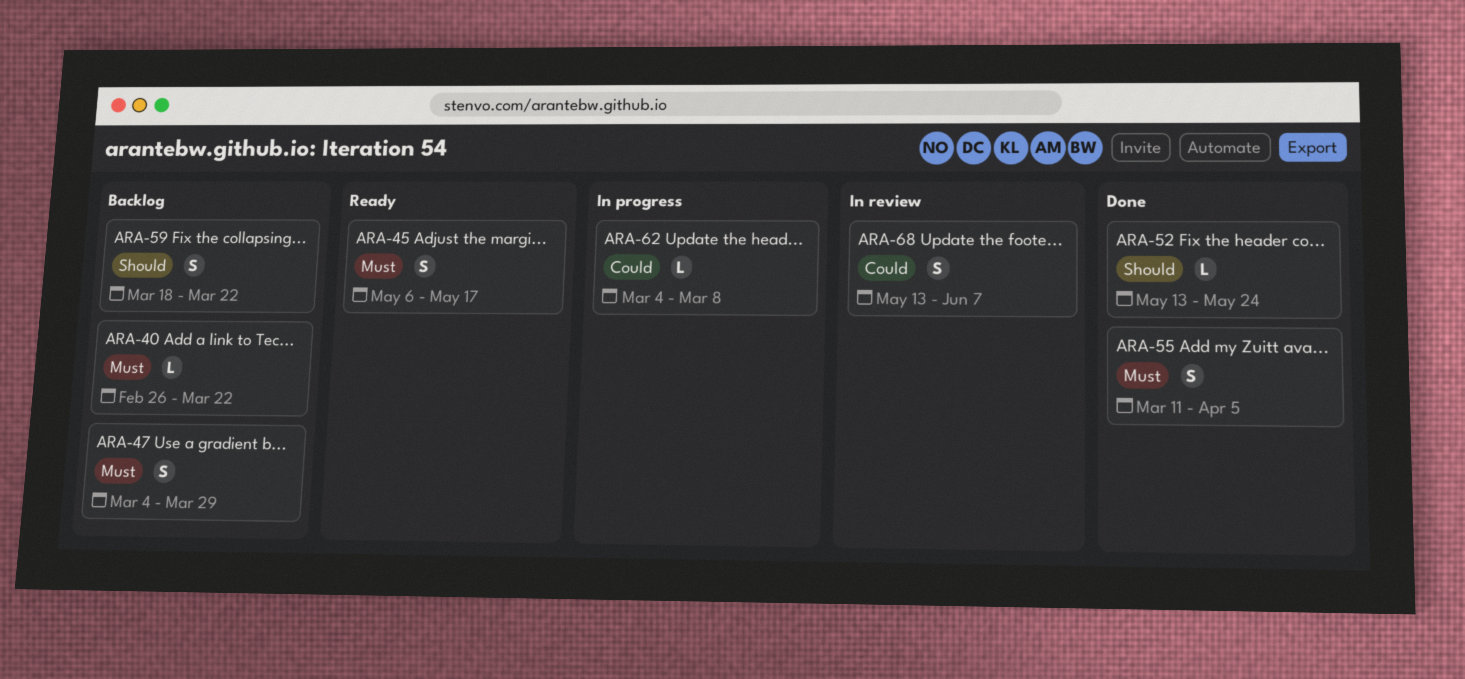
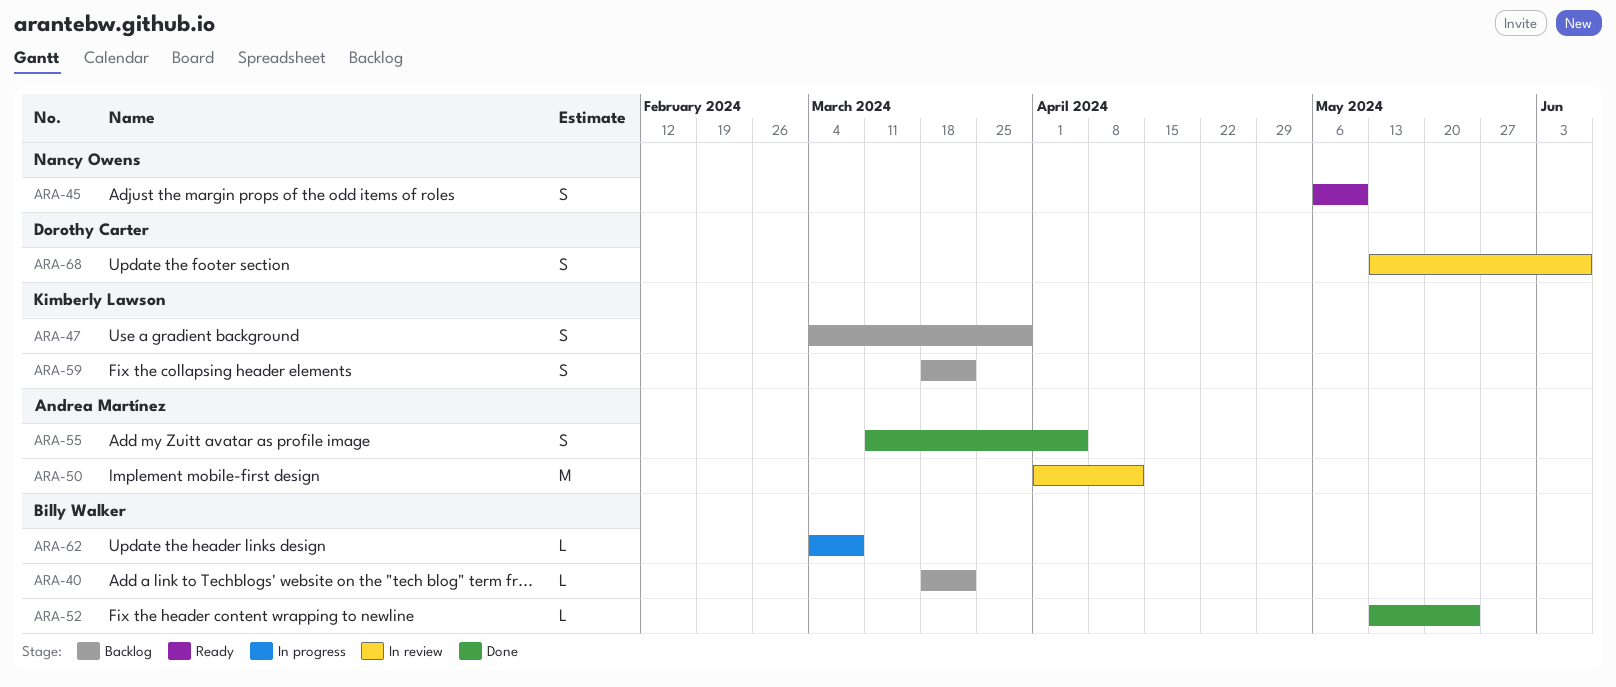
ARA-40, start: Feb 26 -> Mar 18
ARA-45, due: May 17 -> May 10
ARA-50: none -> present

